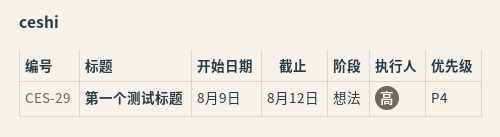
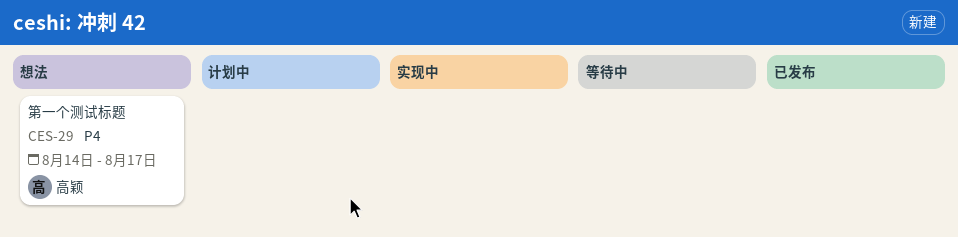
CES-29, start: Aug 9 -> Aug 14
CES-29, due: Aug 12 -> Aug 17

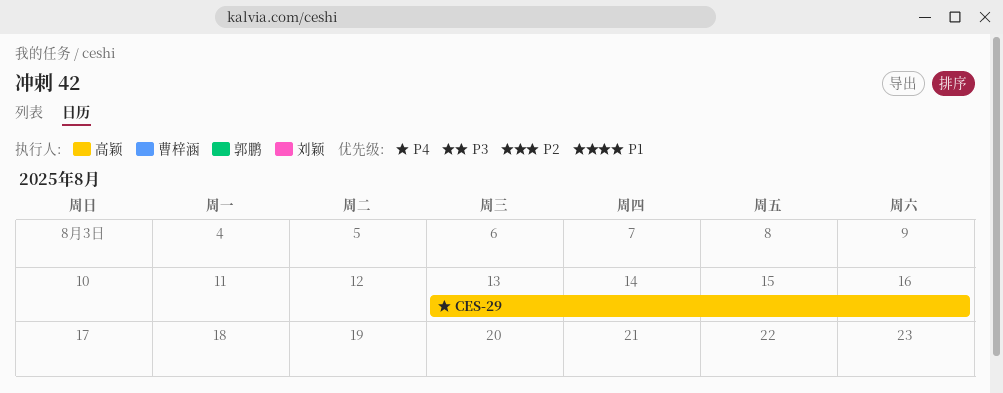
CES-29, start: Aug 14 -> Aug 13
CES-29, due: Aug 17 -> Aug 16

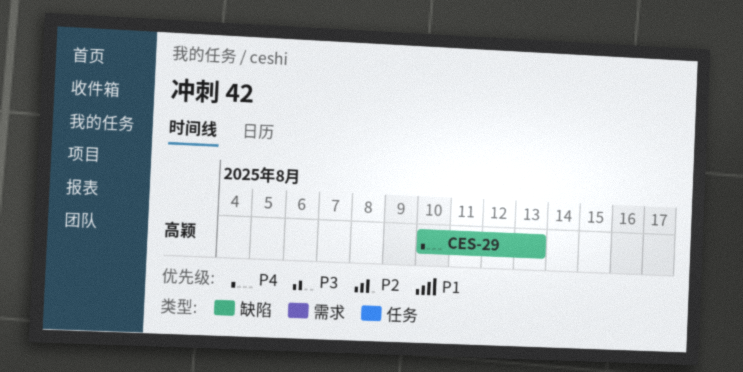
CES-29, start: Aug 13 -> Aug 10
CES-29, due: Aug 16 -> Aug 13

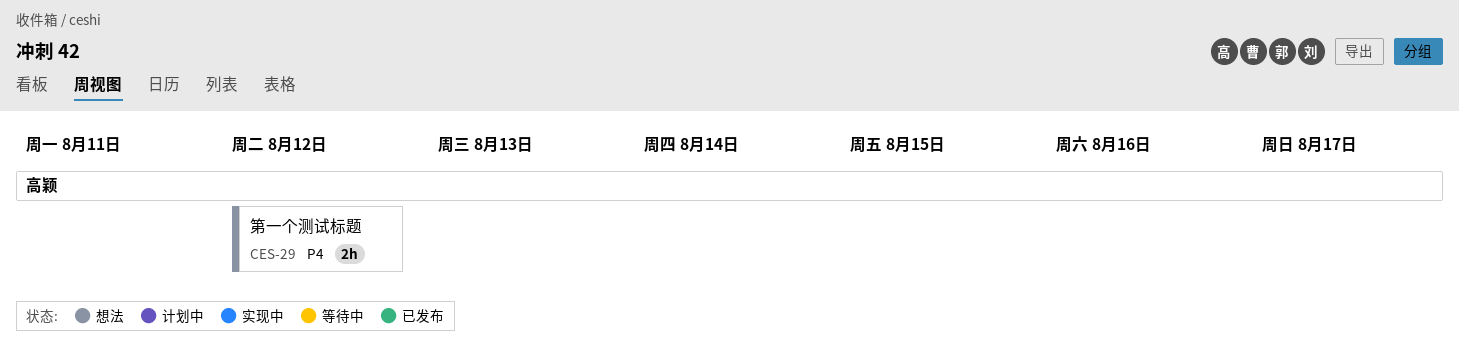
CES-29, due: Aug 13 -> Aug 12

